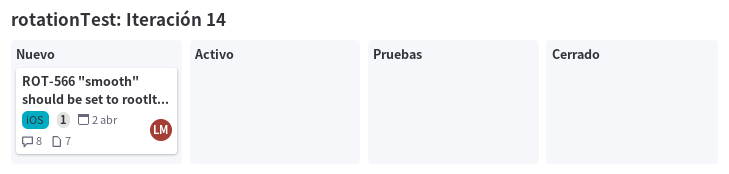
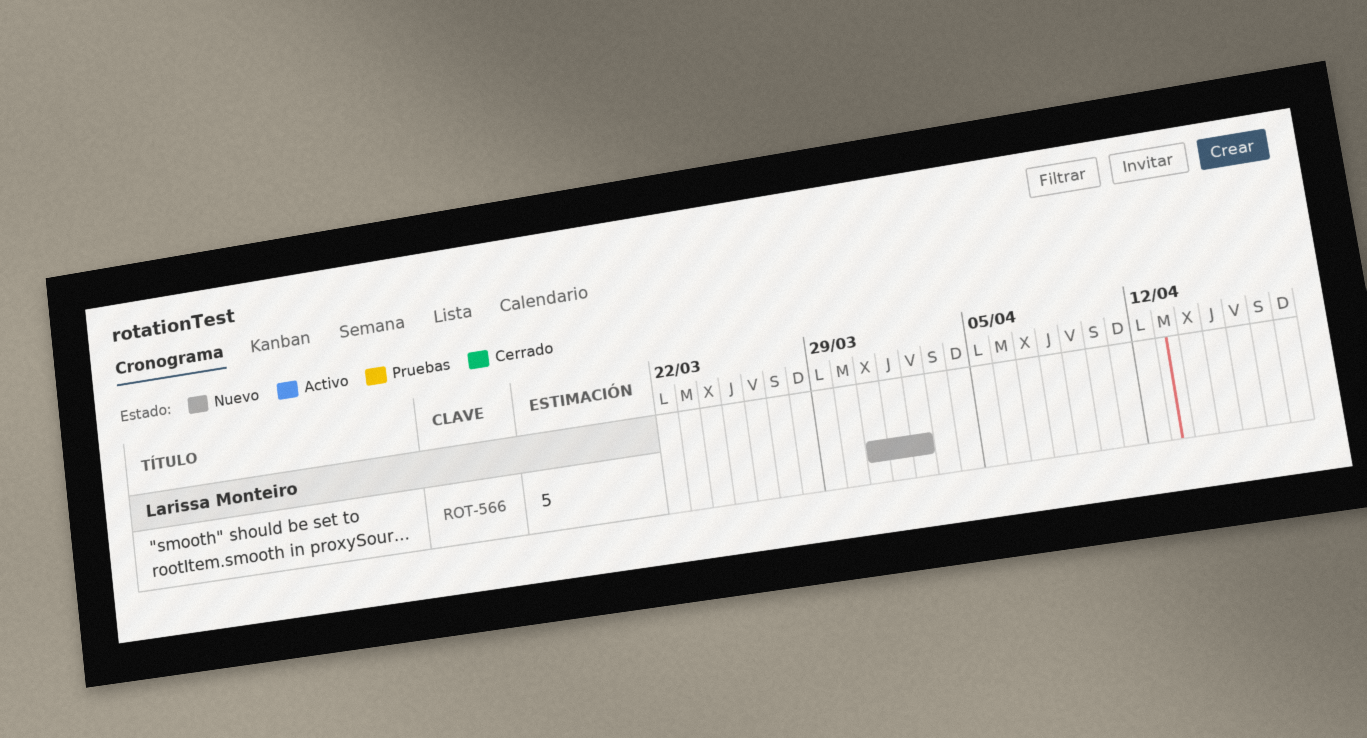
ROT-566, estimate: 1 -> 5

